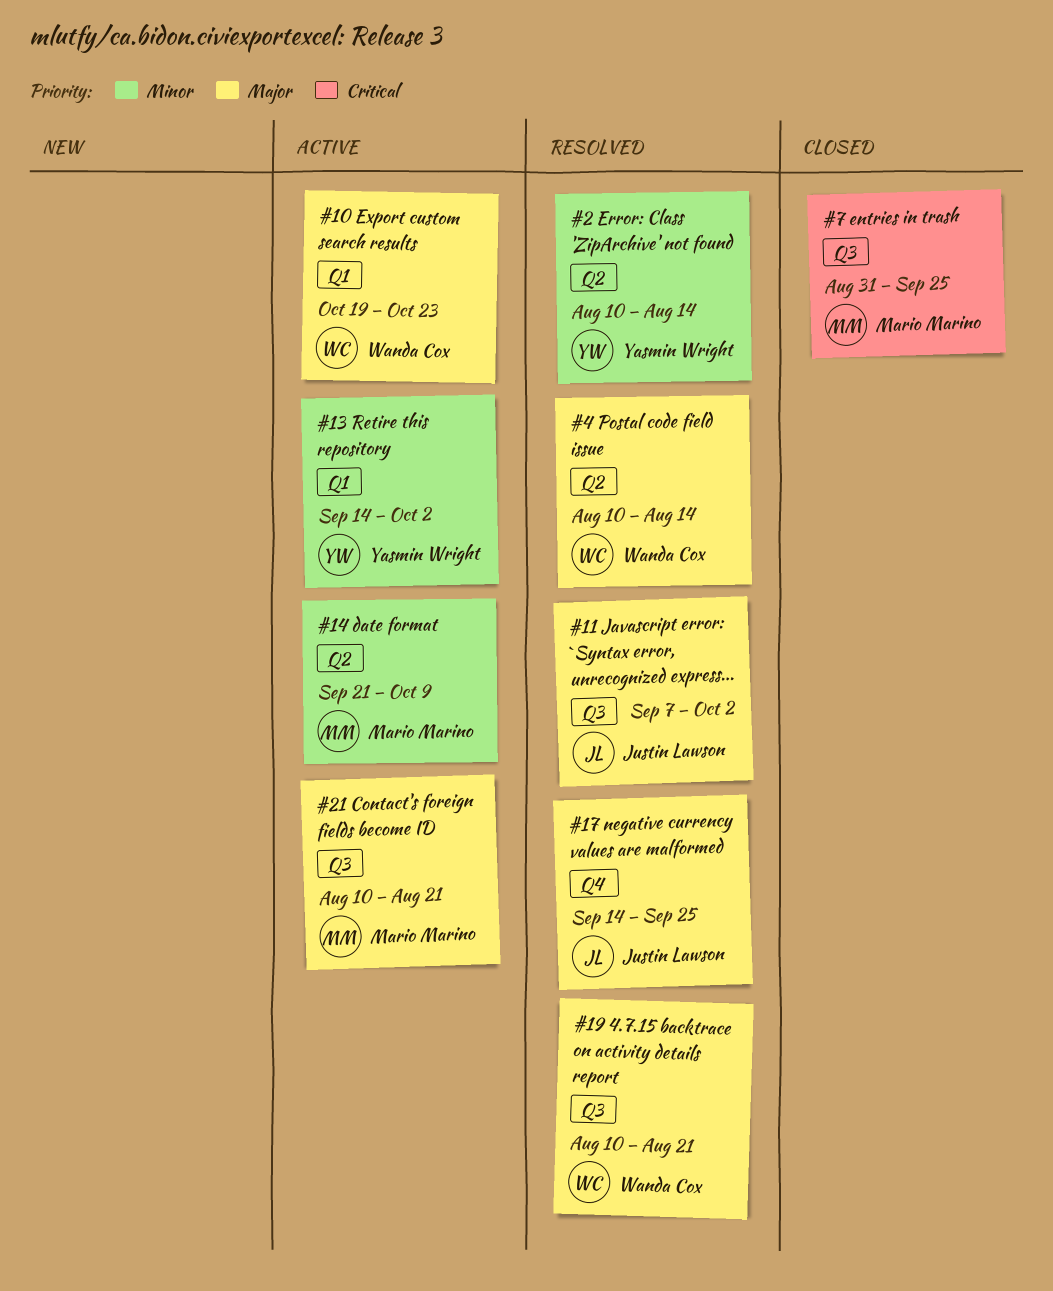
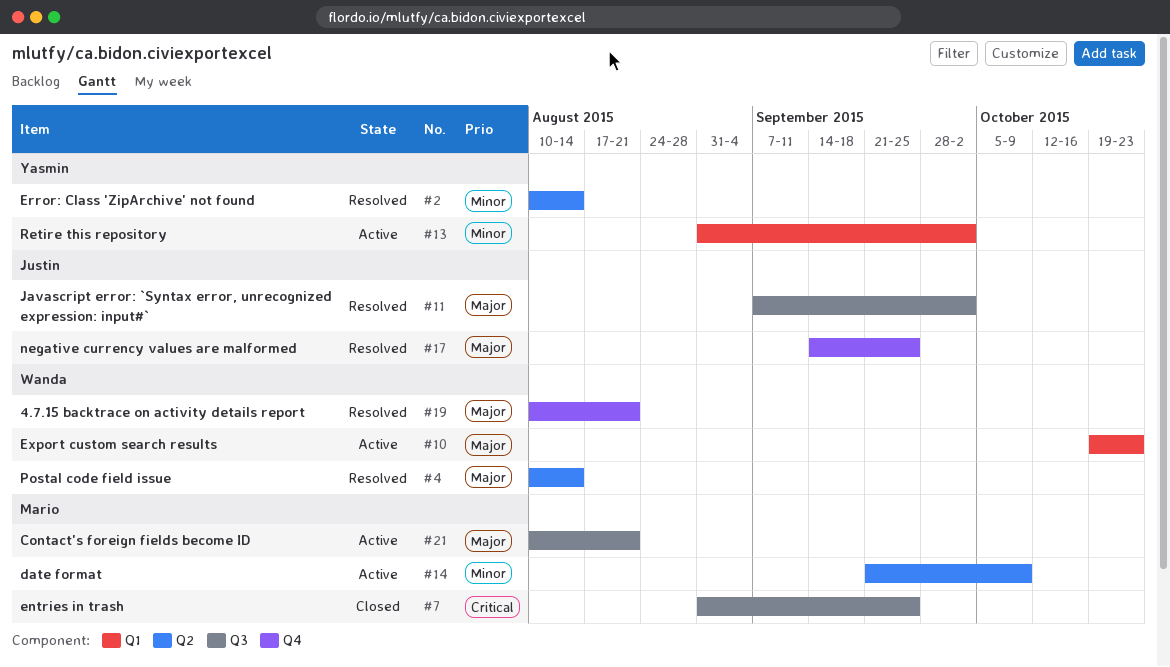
#13, start: Sep 14 -> Aug 31
#19, label: Q3 -> Q4

